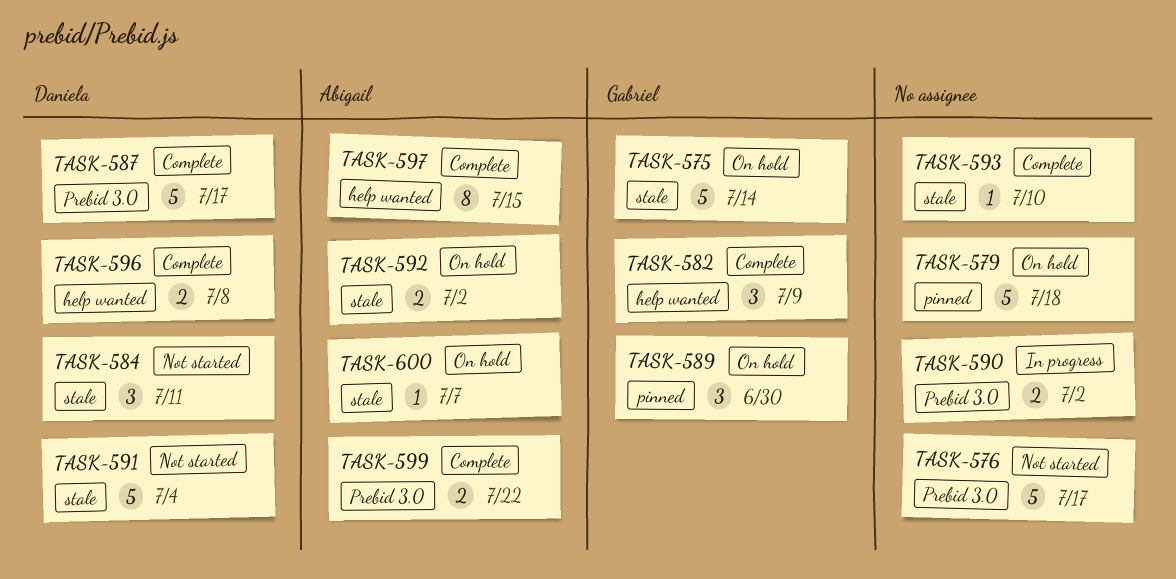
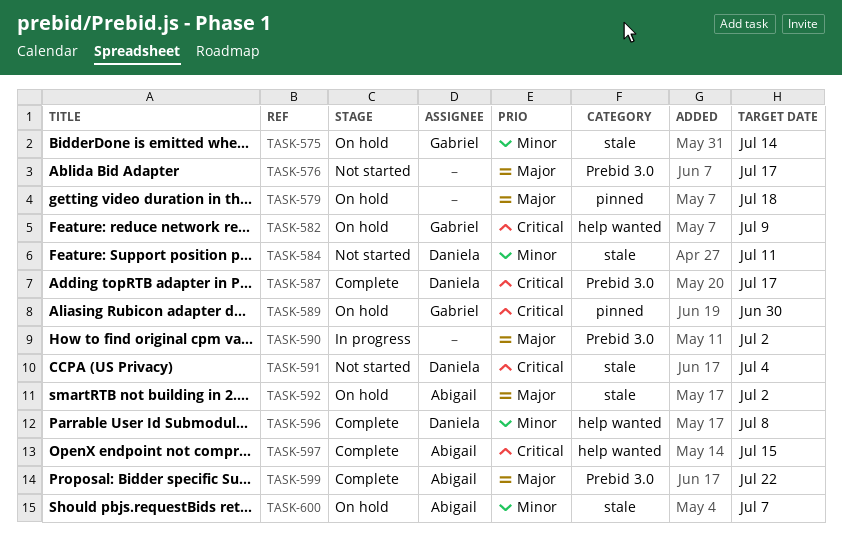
TASK-582, status: Complete -> On hold
TASK-593: present -> none

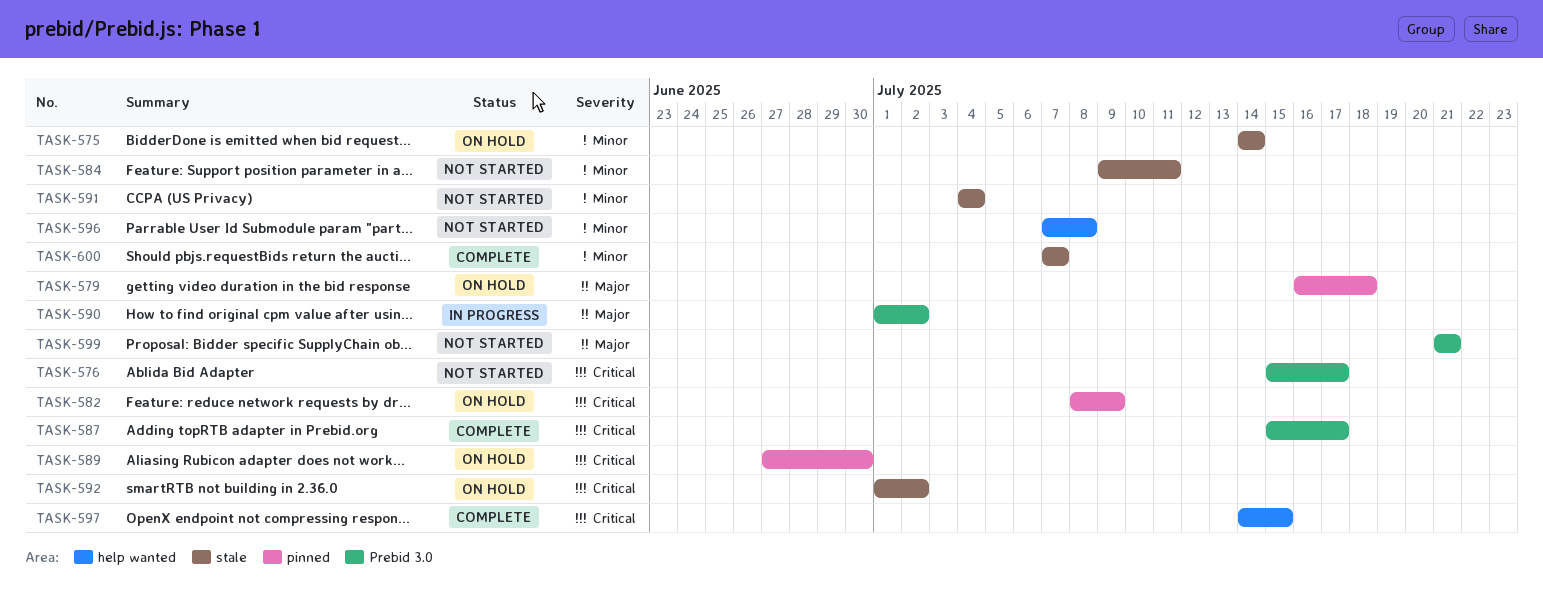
TASK-576, priority: Major -> Critical
TASK-582, label: help wanted -> pinned
TASK-591, priority: Critical -> Minor
TASK-592, priority: Major -> Critical
TASK-596, status: Complete -> Not started
TASK-599, status: Complete -> Not started
TASK-599, due: Jul 22 -> Jul 21
TASK-600, status: On hold -> Complete

